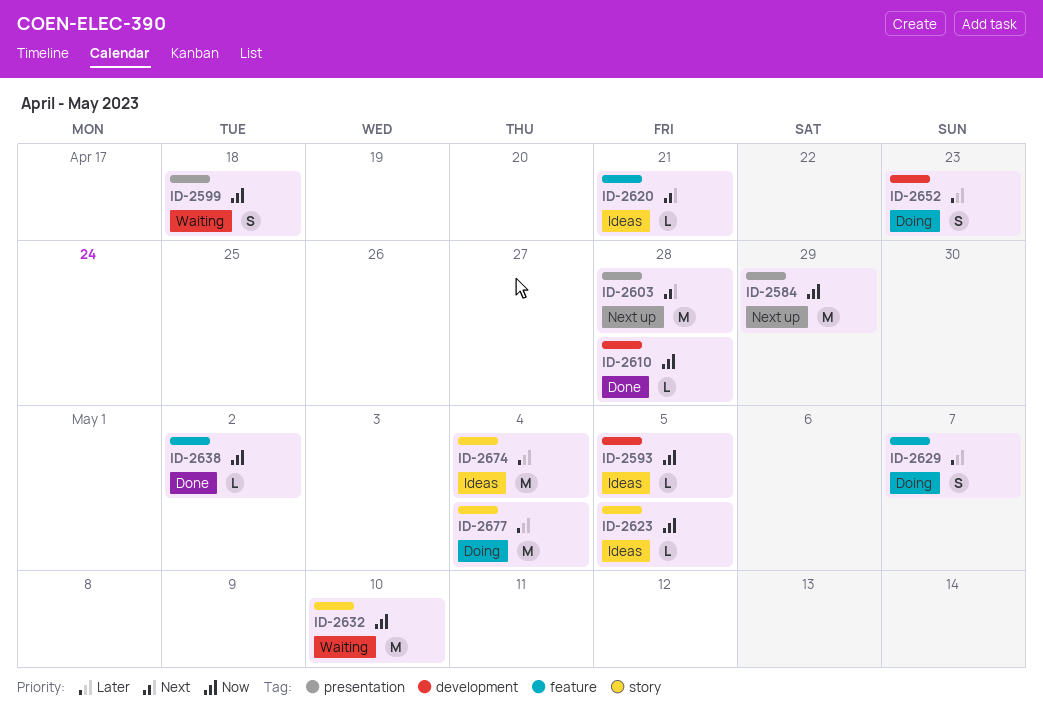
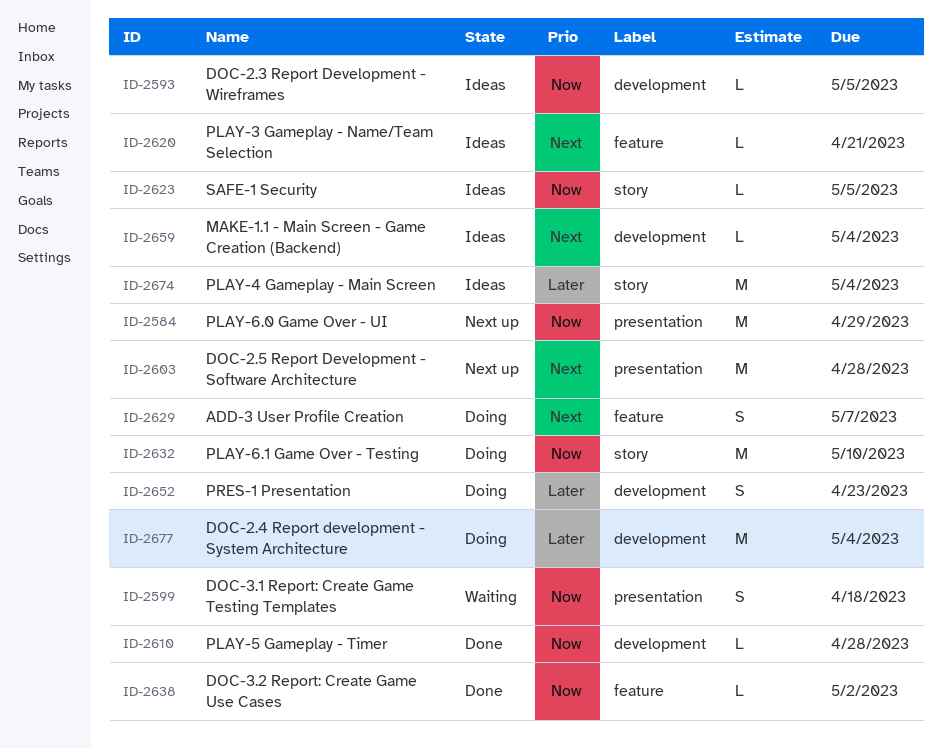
ID-2629, priority: Later -> Next
ID-2632, status: Waiting -> Doing
ID-2659: none -> present
ID-2677, label: story -> development

